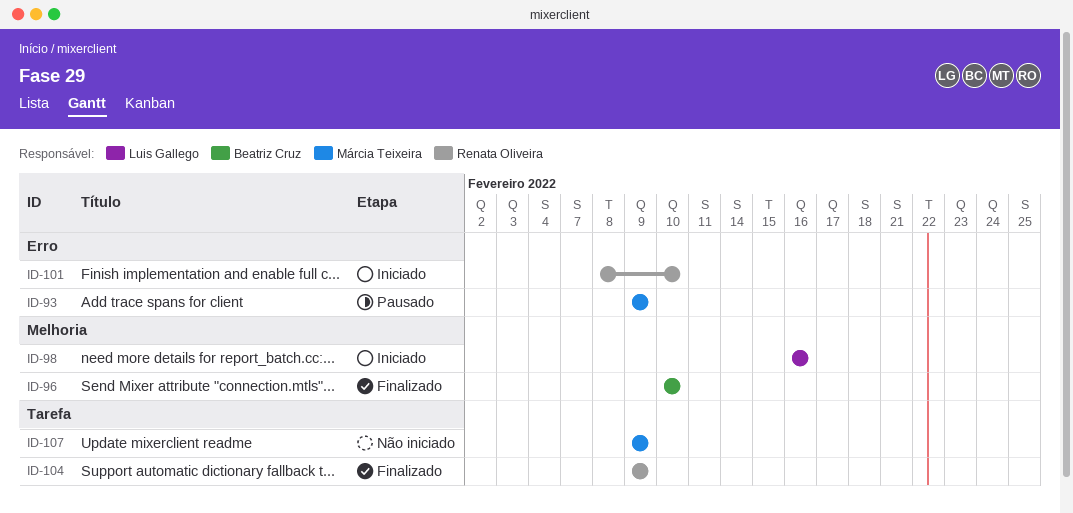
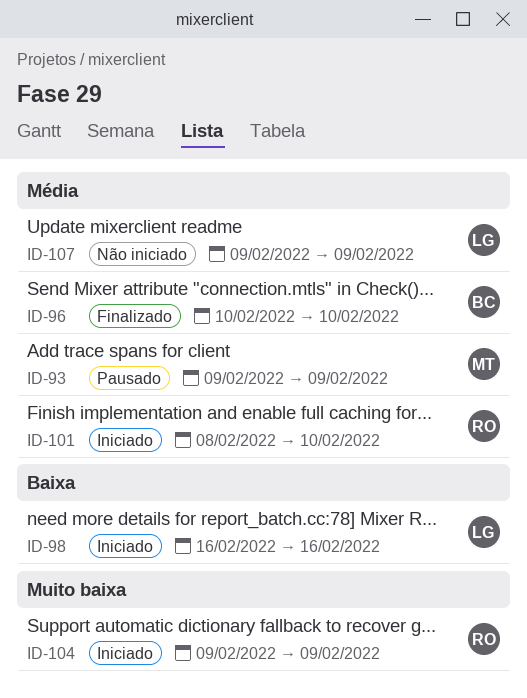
ID-104, status: Finalizado -> Iniciado
ID-107, owner: Márcia Teixeira -> Luis Gallego

